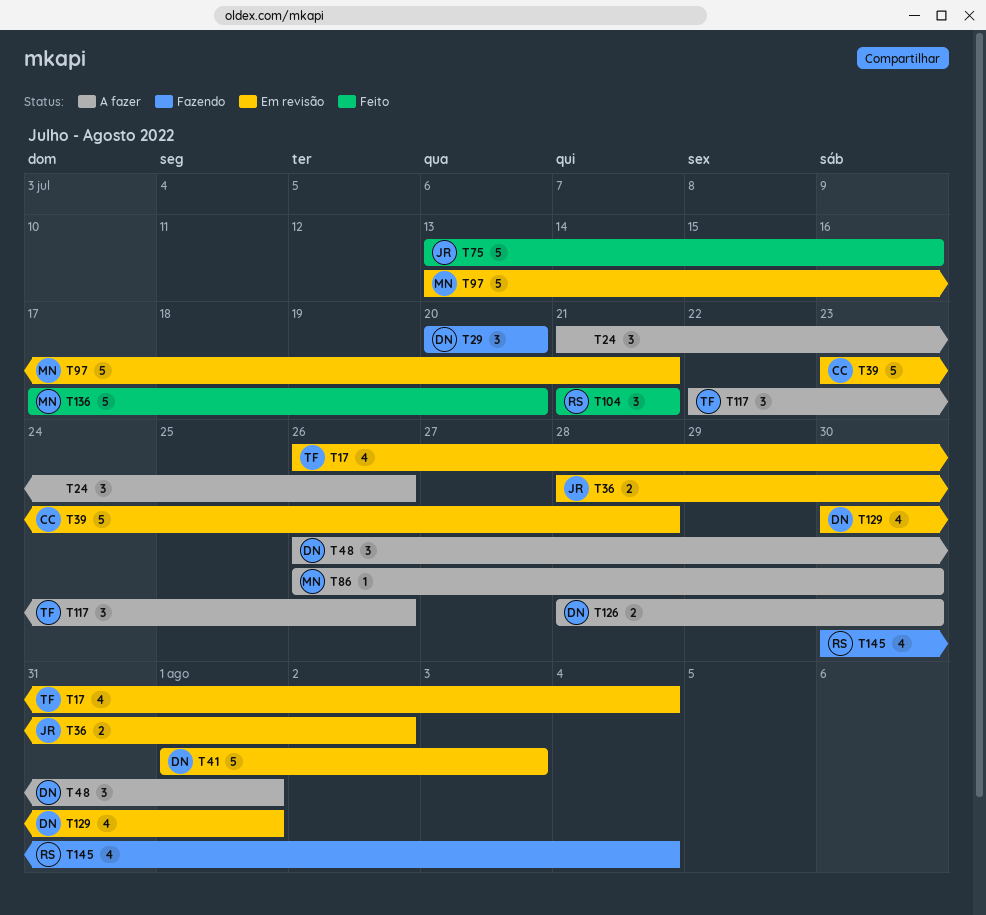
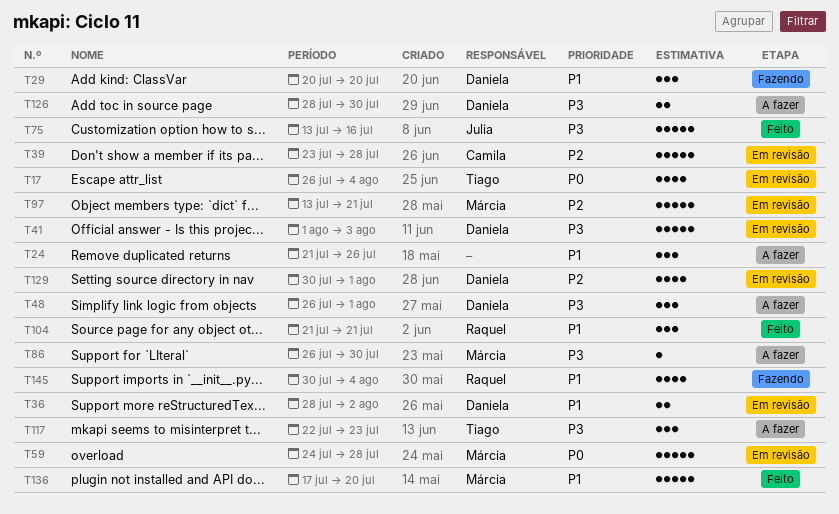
T36, owner: Julia -> Daniela
T59: none -> present
T117, due: Jul 26 -> Jul 23

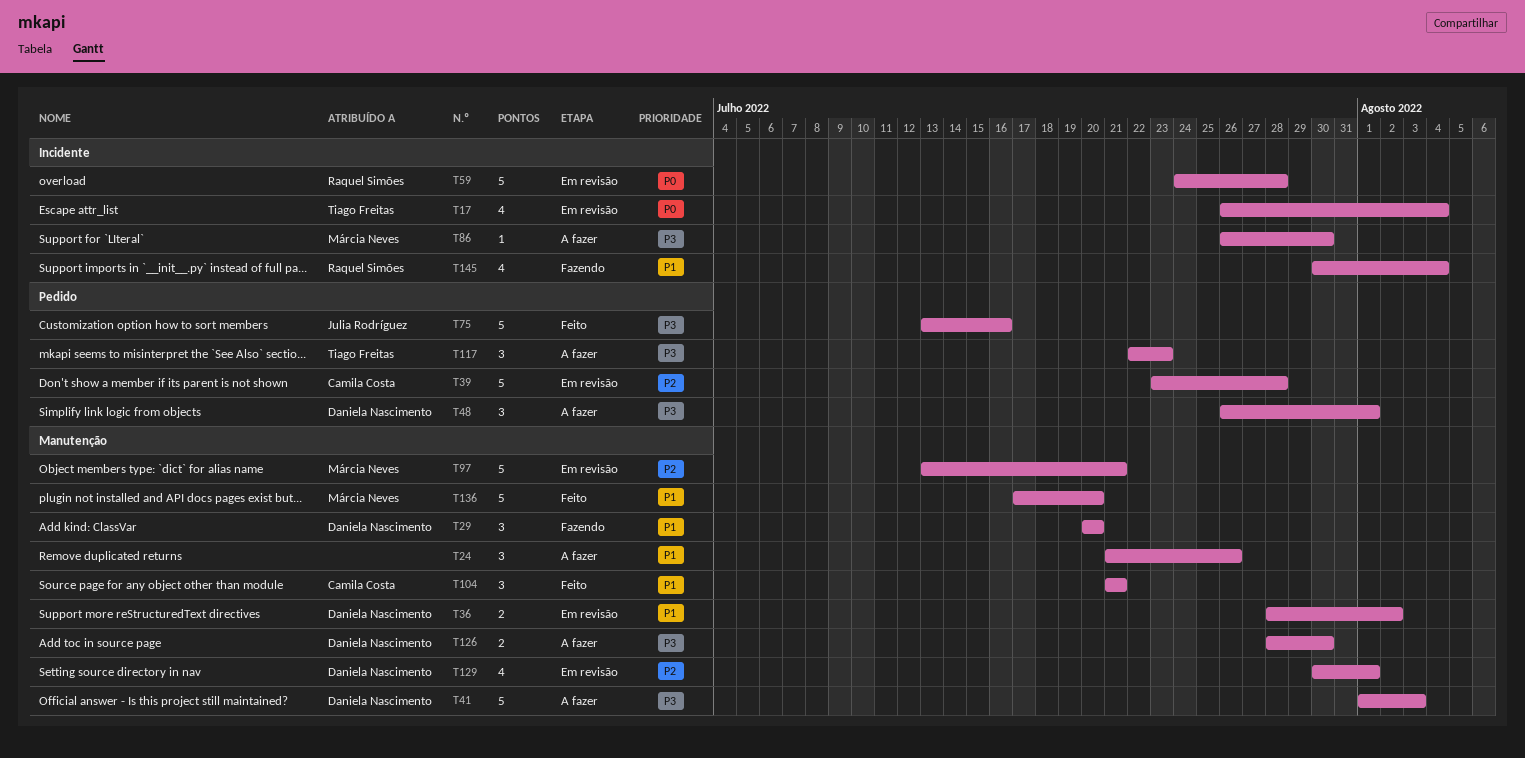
T41, status: Em revisão -> A fazer
T59, owner: Márcia Neves -> Raquel Simões
T104, owner: Raquel Simões -> Camila Costa

